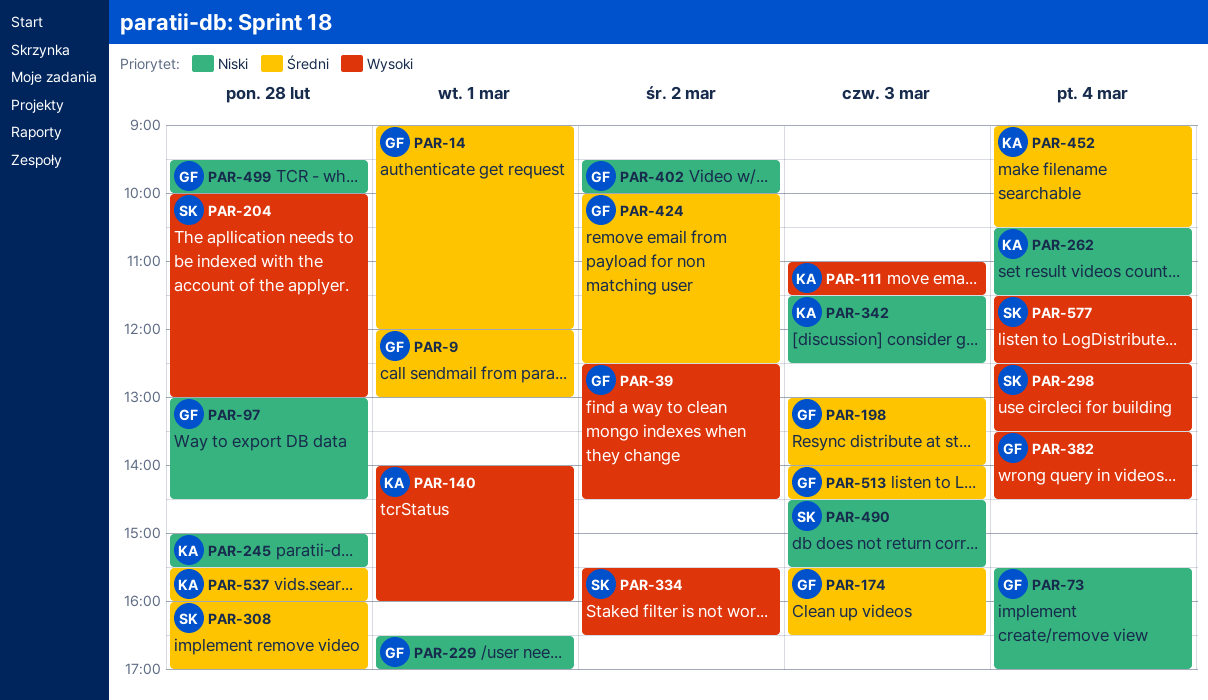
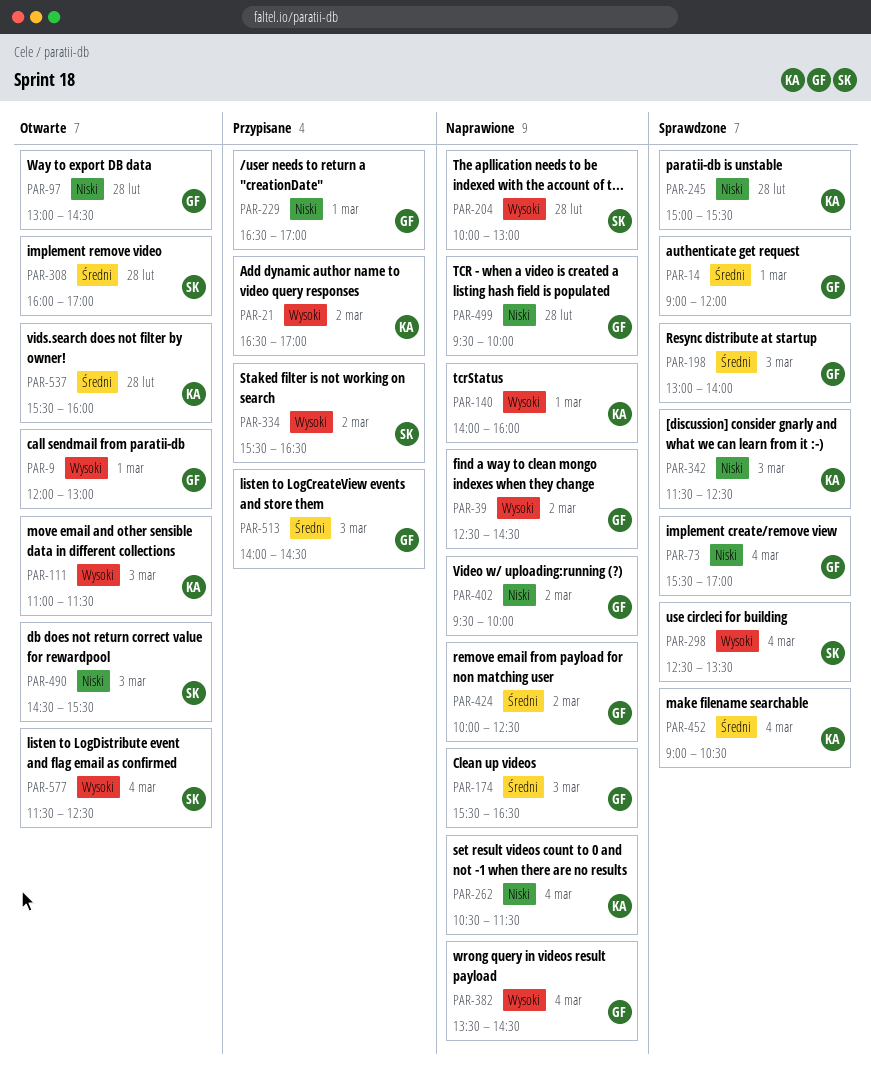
PAR-9, priority: Średni -> Wysoki
PAR-21: none -> present

